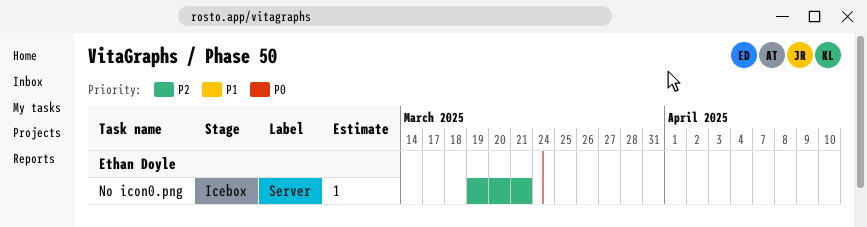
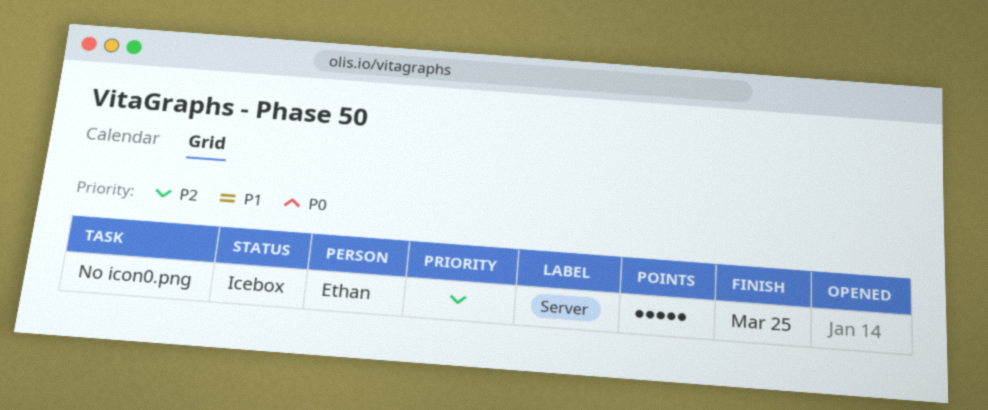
No icon0.png, estimate: 1 -> 5
No icon0.png, due: Mar 21 -> Mar 25

